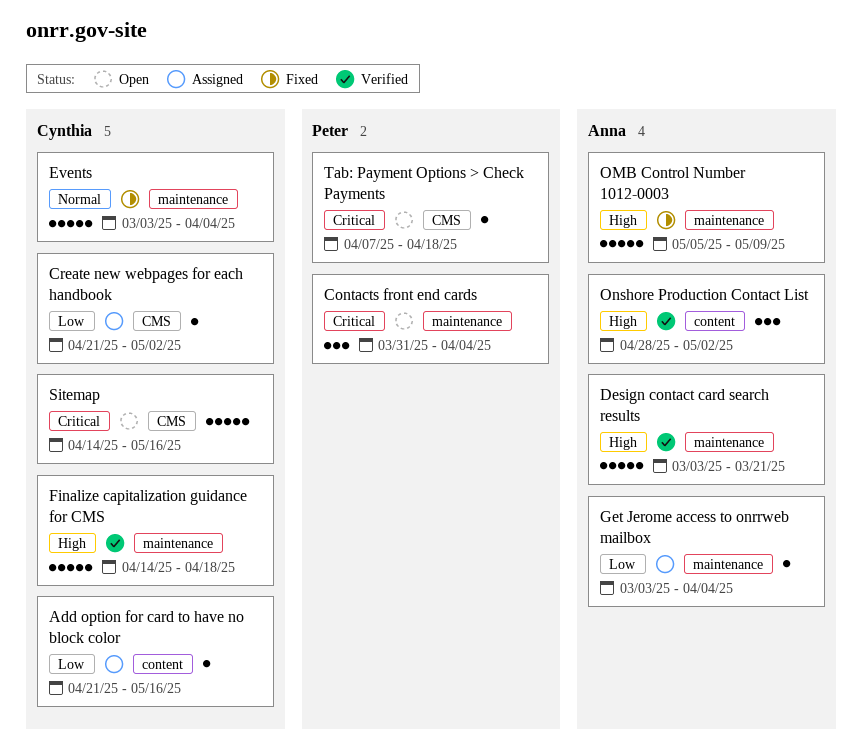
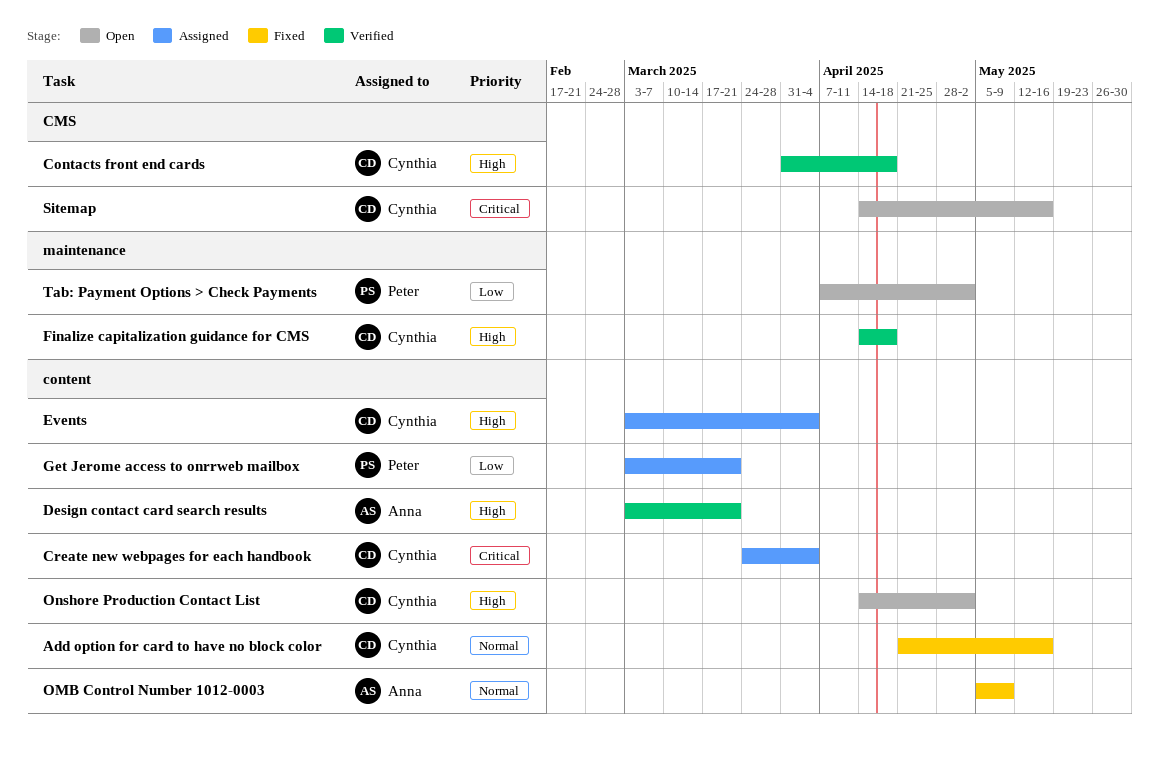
Add option for card to have no block color, status: Assigned -> Fixed
Add option for card to have no block color, priority: Low -> Normal
Contacts front end cards, status: Open -> Verified
Contacts front end cards, owner: Peter -> Cynthia
Contacts front end cards, priority: Critical -> High
Contacts front end cards, label: maintenance -> CMS
Contacts front end cards, due: Apr 4 -> Apr 18
Create new webpages for each handbook, priority: Low -> Critical
Create new webpages for each handbook, label: CMS -> content
Create new webpages for each handbook, start: Apr 21 -> Mar 24
Create new webpages for each handbook, due: May 2 -> Apr 4
Design contact card search results, label: maintenance -> content
Events, status: Fixed -> Assigned
Events, priority: Normal -> High
Events, label: maintenance -> content
Get Jerome access to onrrweb mailbox, owner: Anna -> Peter
Get Jerome access to onrrweb mailbox, label: maintenance -> content
Get Jerome access to onrrweb mailbox, due: Apr 4 -> Mar 21
OMB Control Number 1012-0003, priority: High -> Normal
OMB Control Number 1012-0003, label: maintenance -> content
Onshore Production Contact List, status: Verified -> Open
Onshore Production Contact List, owner: Anna -> Cynthia
Onshore Production Contact List, start: Apr 28 -> Apr 14
Tab: Payment Options > Check Payments, priority: Critical -> Low
Tab: Payment Options > Check Payments, label: CMS -> maintenance
Tab: Payment Options > Check Payments, due: Apr 18 -> May 2

